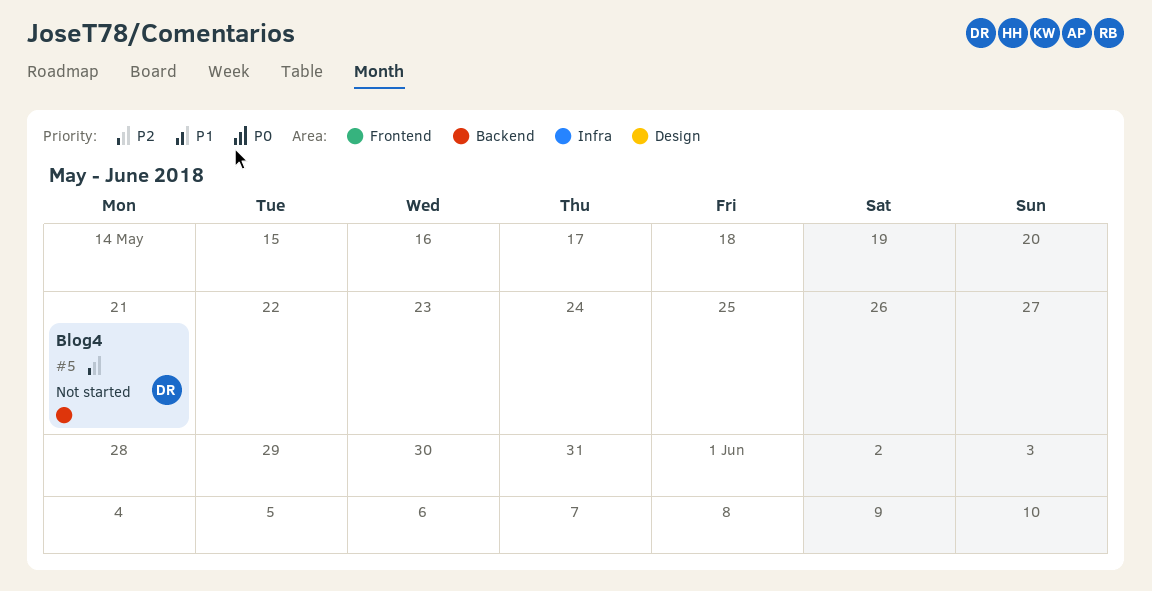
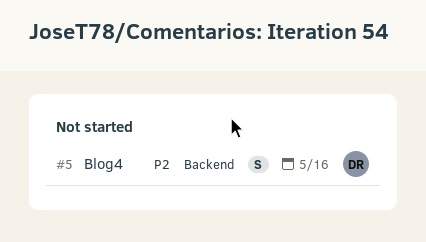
#5, due: May 21 -> May 16

